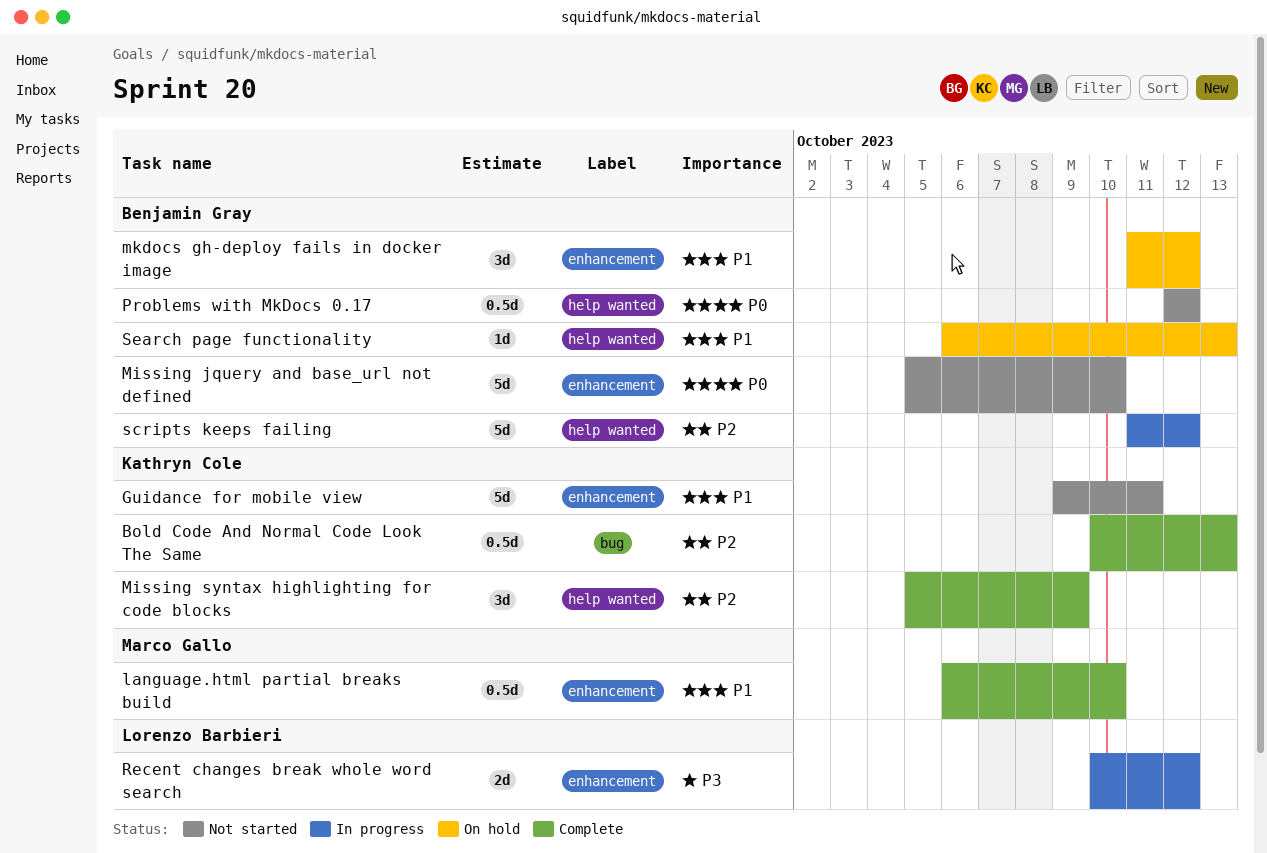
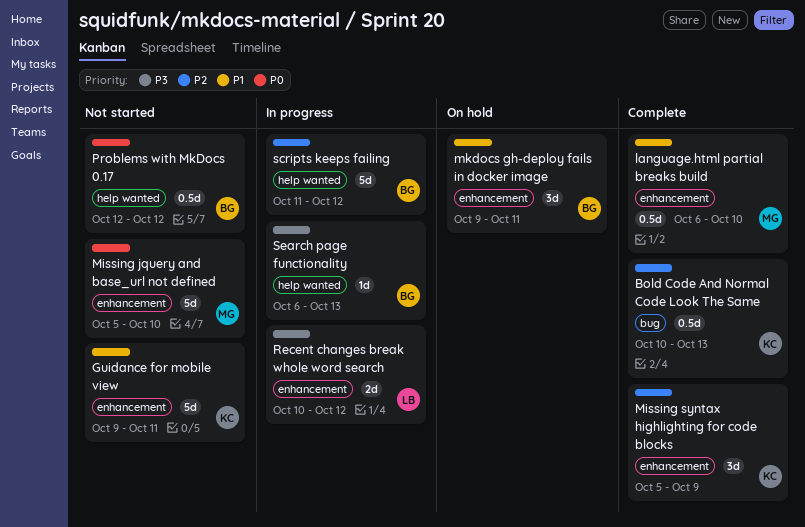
Missing jquery and base_url not defined, owner: Benjamin Gray -> Marco Gallo
Missing syntax highlighting for code blocks, label: help wanted -> enhancement
mkdocs gh-deploy fails in docker image, start: Oct 11 -> Oct 9
mkdocs gh-deploy fails in docker image, due: Oct 12 -> Oct 11
Search page functionality, status: On hold -> In progress
Search page functionality, priority: P1 -> P3

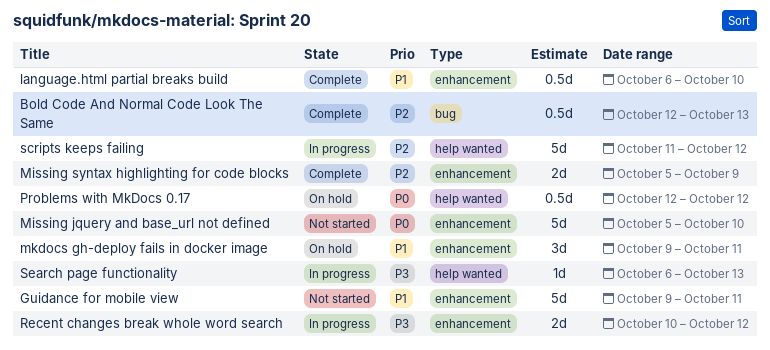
Bold Code And Normal Code Look The Same, start: Oct 10 -> Oct 12
Missing syntax highlighting for code blocks, estimate: 3d -> 2d
Problems with MkDocs 0.17, status: Not started -> On hold

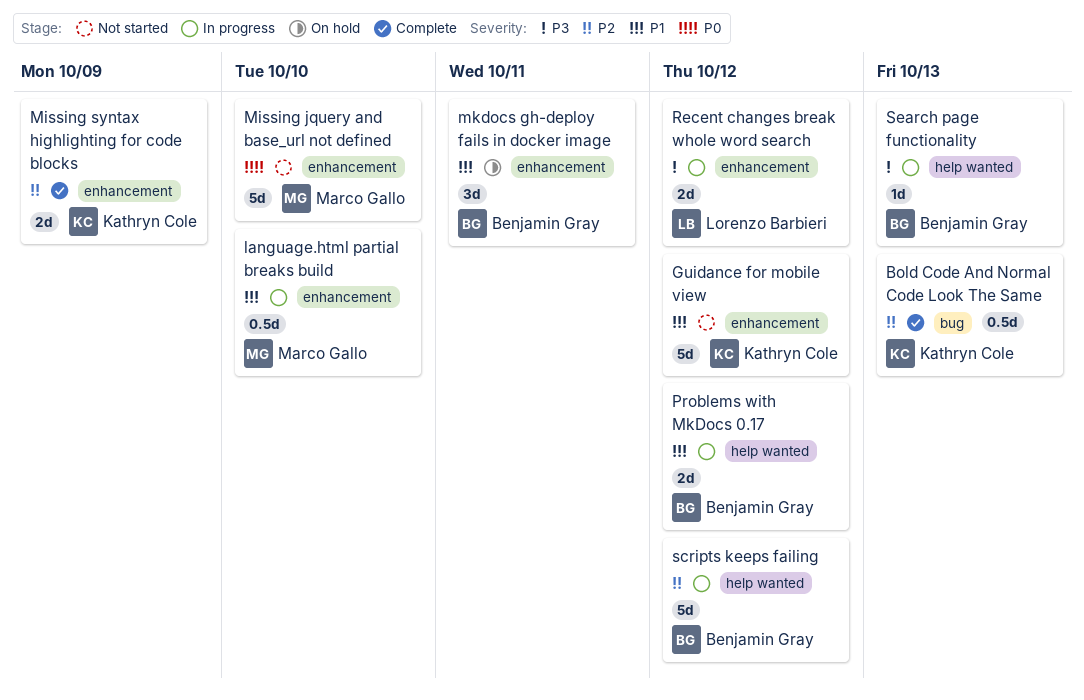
Guidance for mobile view, due: Oct 11 -> Oct 12
language.html partial breaks build, status: Complete -> In progress
Problems with MkDocs 0.17, status: On hold -> In progress
Problems with MkDocs 0.17, priority: P0 -> P1
Problems with MkDocs 0.17, estimate: 0.5d -> 2d

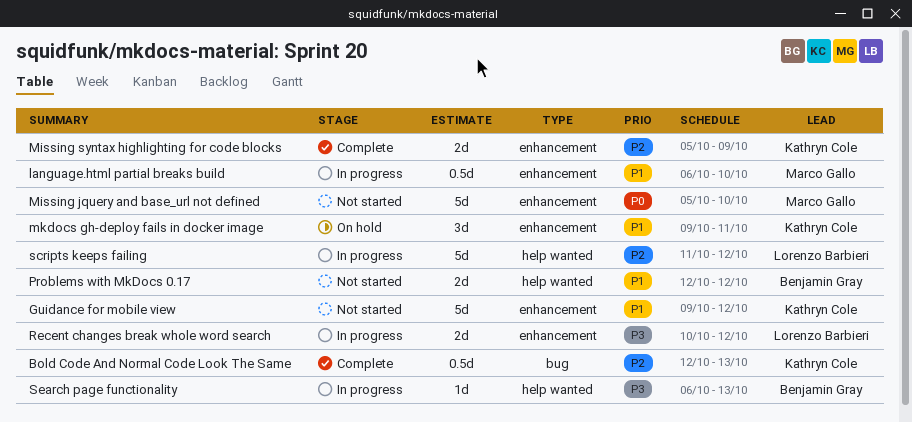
mkdocs gh-deploy fails in docker image, owner: Benjamin Gray -> Kathryn Cole
Problems with MkDocs 0.17, status: In progress -> Not started
scripts keeps failing, owner: Benjamin Gray -> Lorenzo Barbieri

